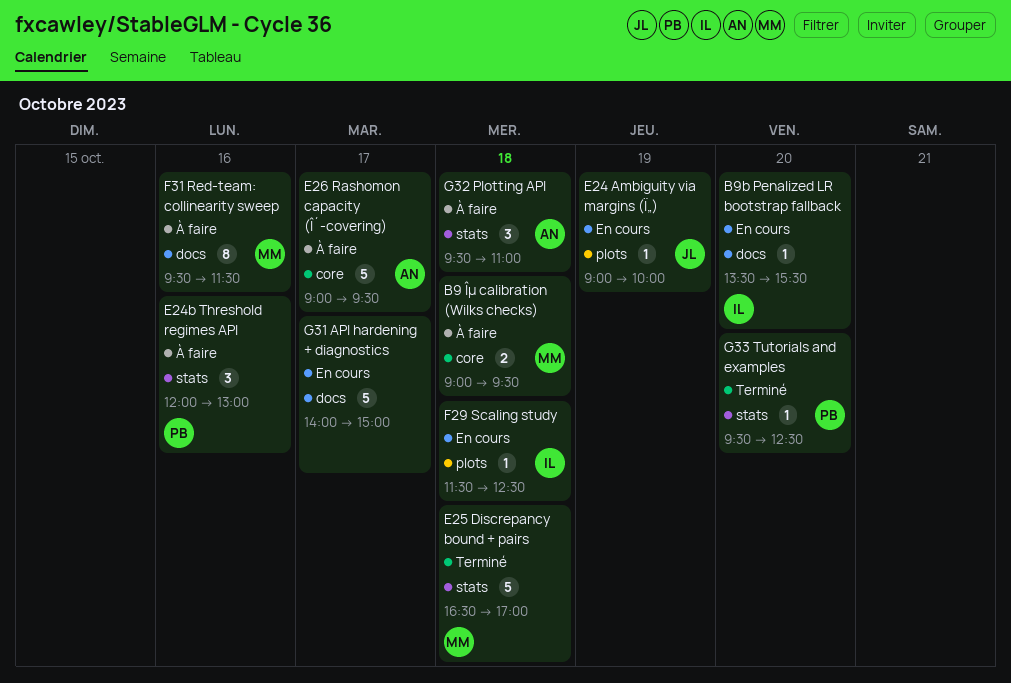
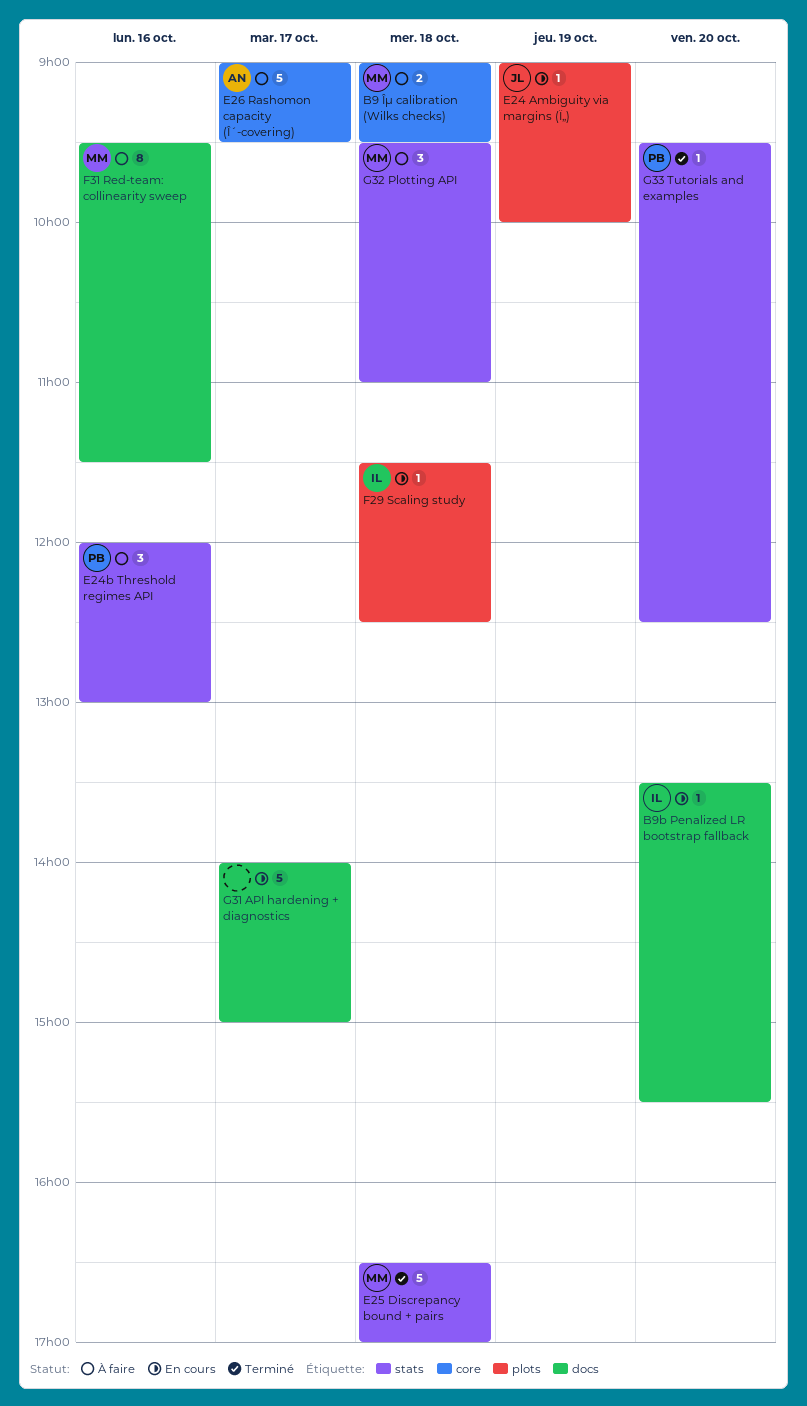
G32 Plotting API, owner: AN -> MM

